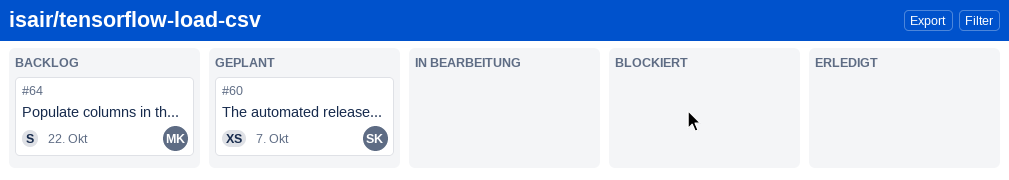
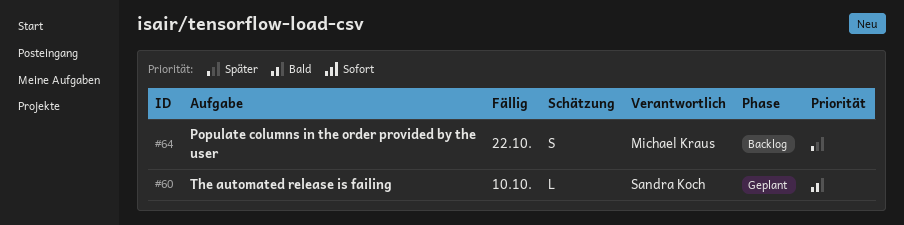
#60, estimate: XS -> L
#60, due: Oct 7 -> Oct 10

